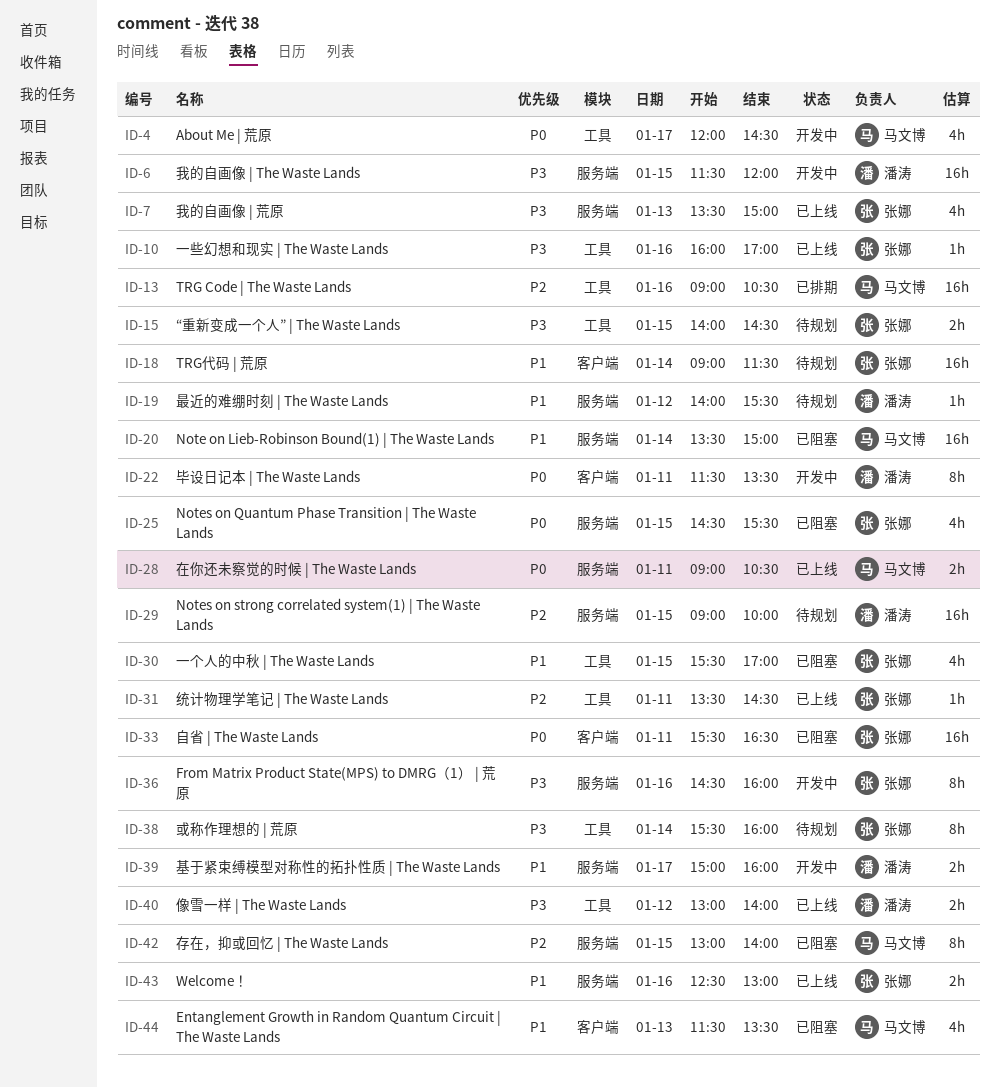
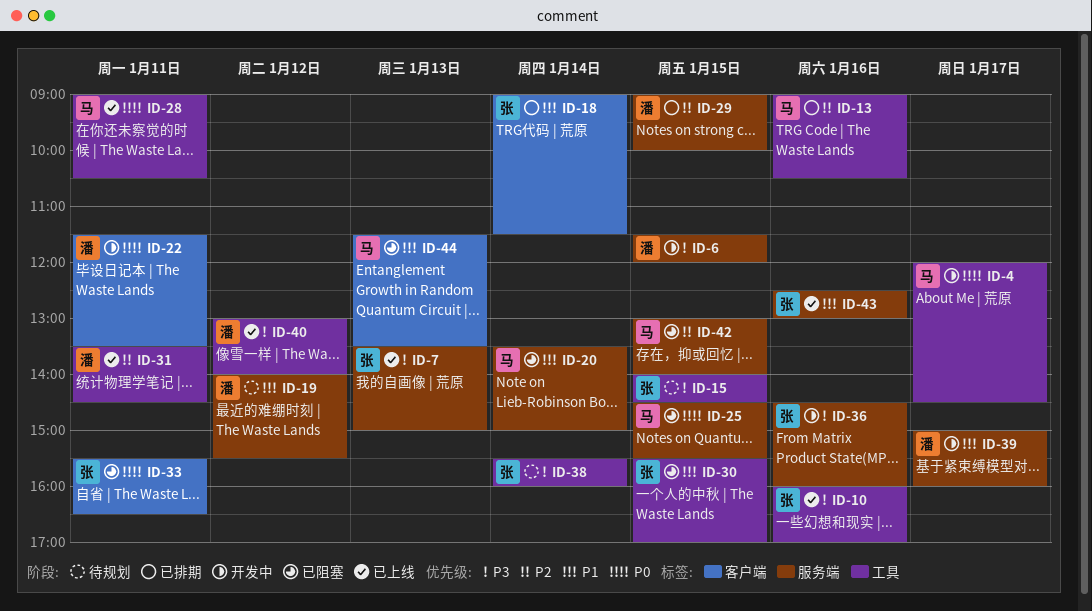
ID-18, status: 待规划 -> 已排期
ID-25, owner: 张娜 -> 马文博
ID-28, label: 服务端 -> 工具
ID-29, status: 待规划 -> 已排期
ID-31, owner: 张娜 -> 潘涛

